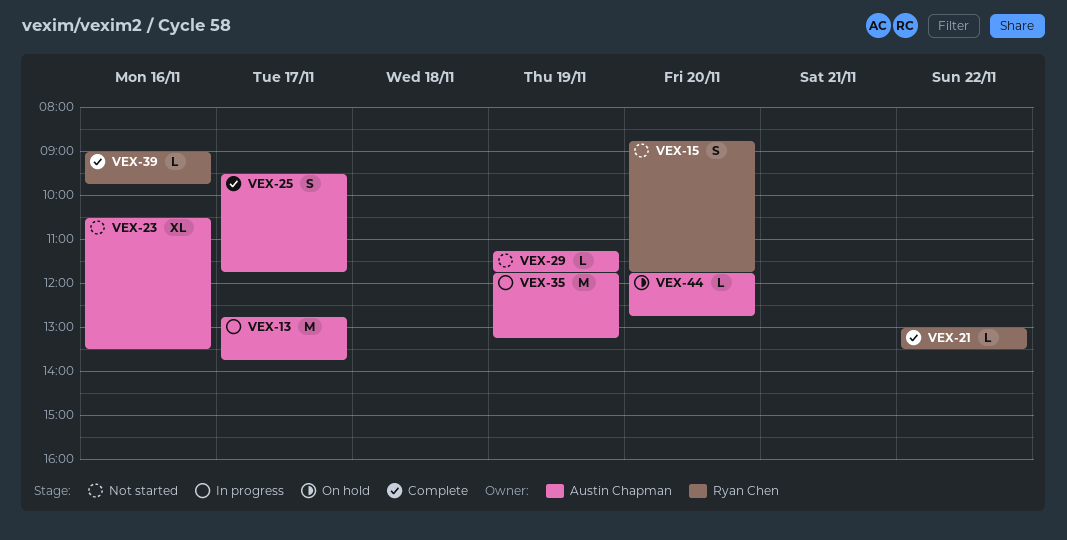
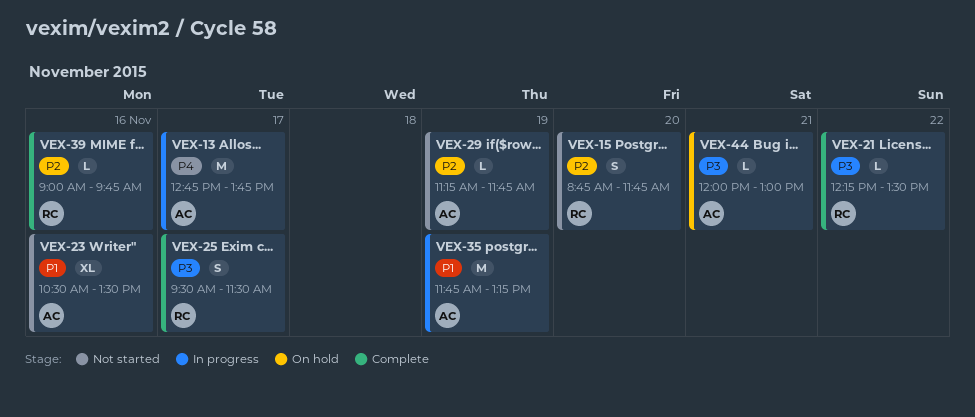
VEX-21, begins: 13:00 -> 12:15
VEX-25, owner: Austin Chapman -> Ryan Chen
VEX-25, ends: 11:45 -> 11:30
VEX-44, day: Nov 20 -> Nov 21
VEX-44, begins: 11:45 -> 12:00
VEX-44, ends: 12:45 -> 13:00

